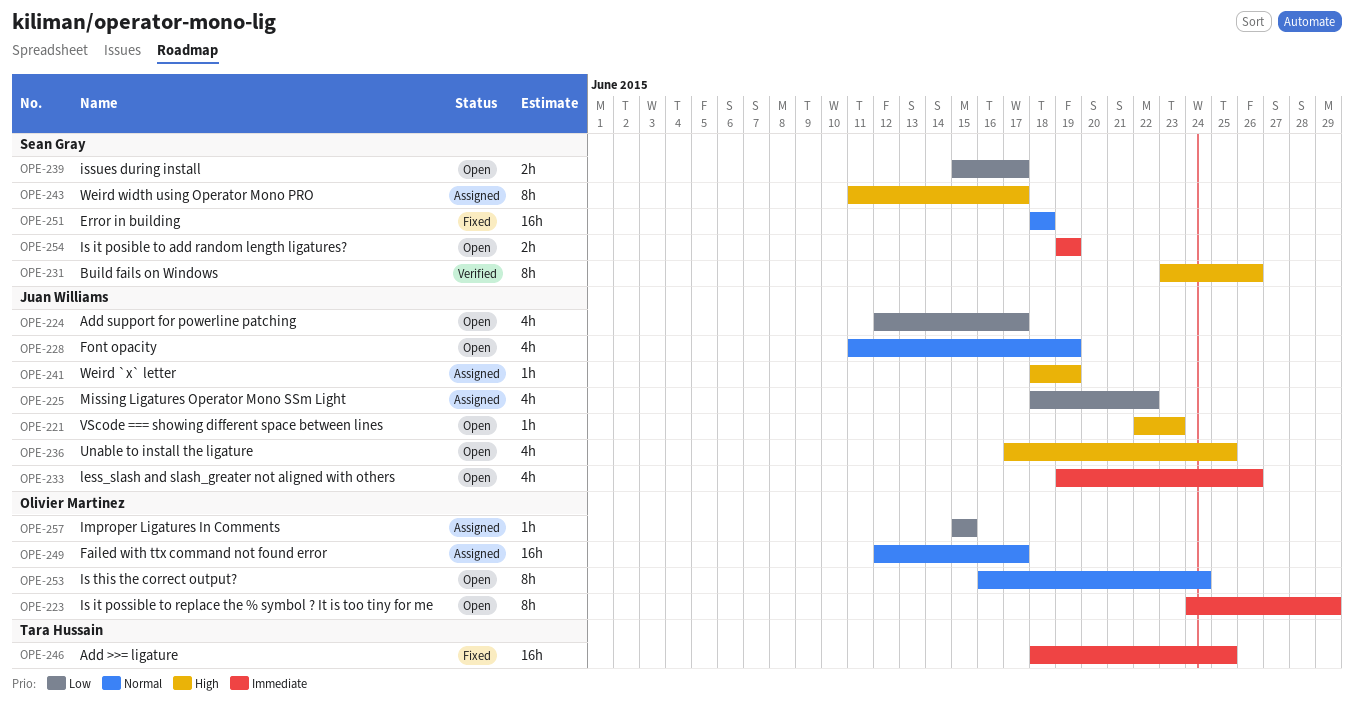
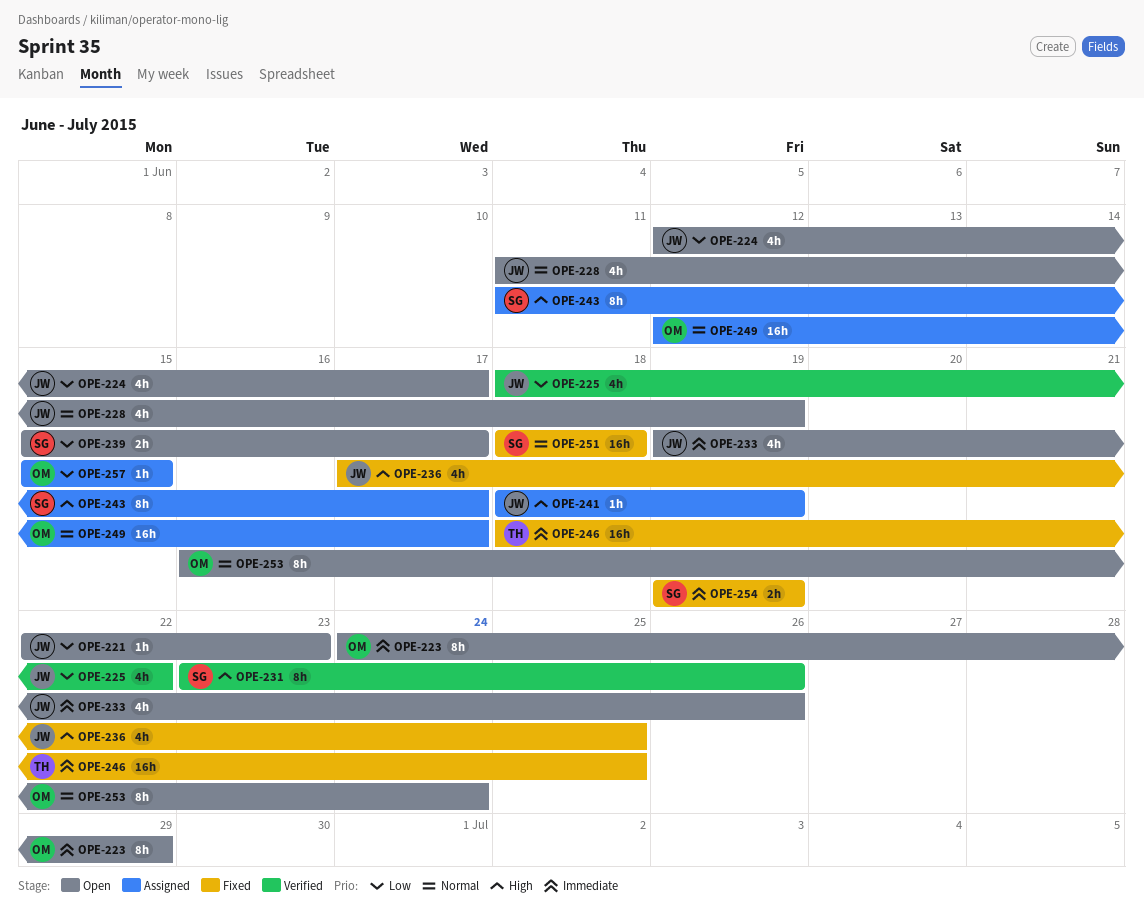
OPE-221, priority: High -> Low
OPE-225, status: Assigned -> Verified
OPE-236, status: Open -> Fixed
OPE-254, status: Open -> Fixed

